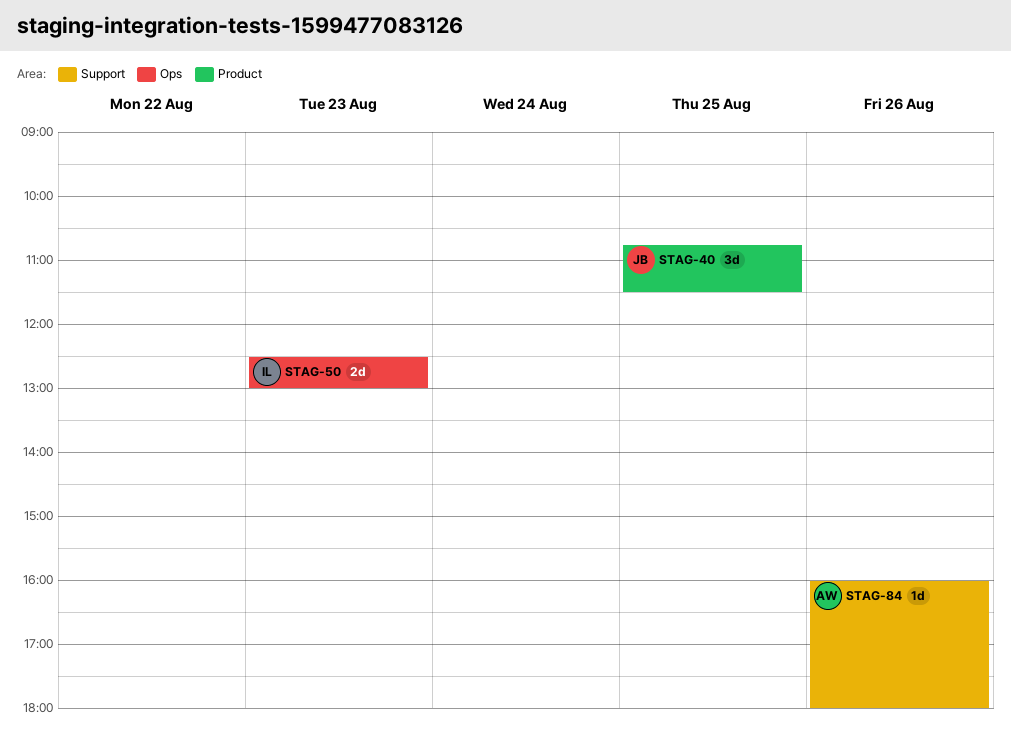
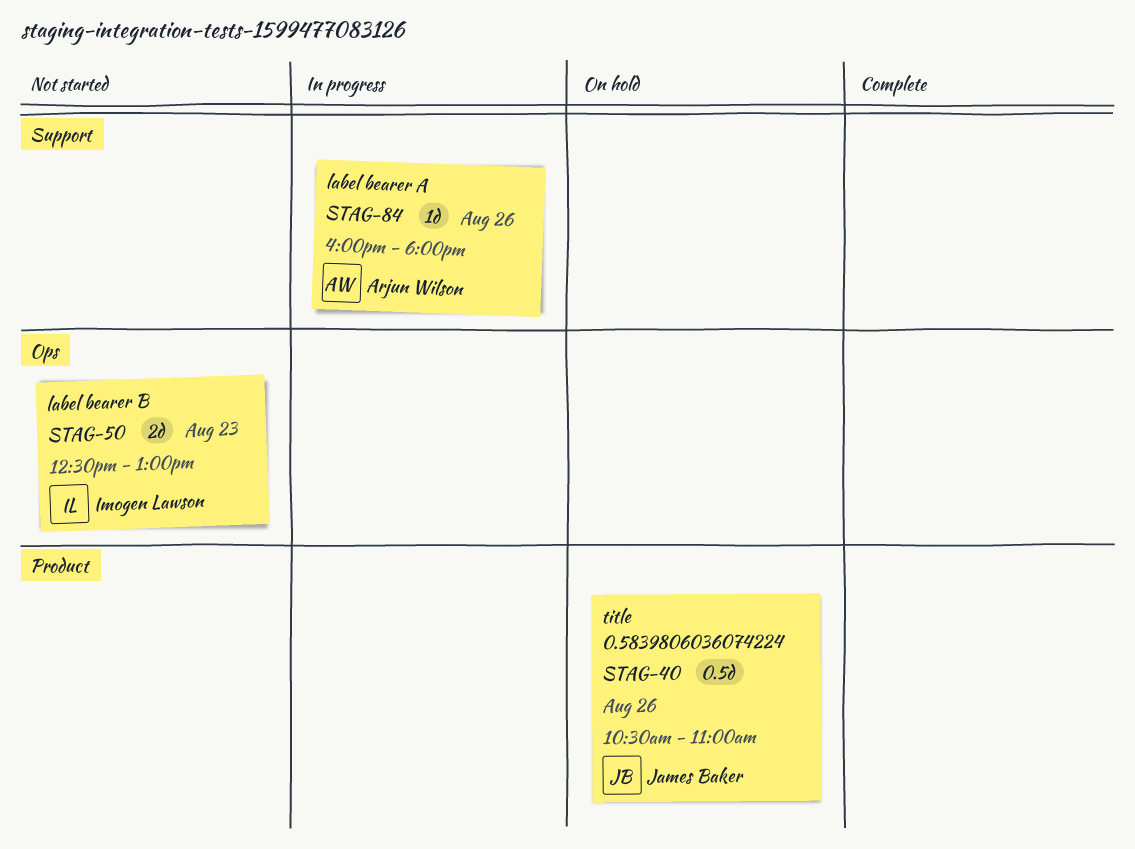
STAG-40, estimate: 3d -> 0.5d
STAG-40, day: Aug 25 -> Aug 26
STAG-40, begins: 10:45 -> 10:30
STAG-40, ends: 11:30 -> 11:00

